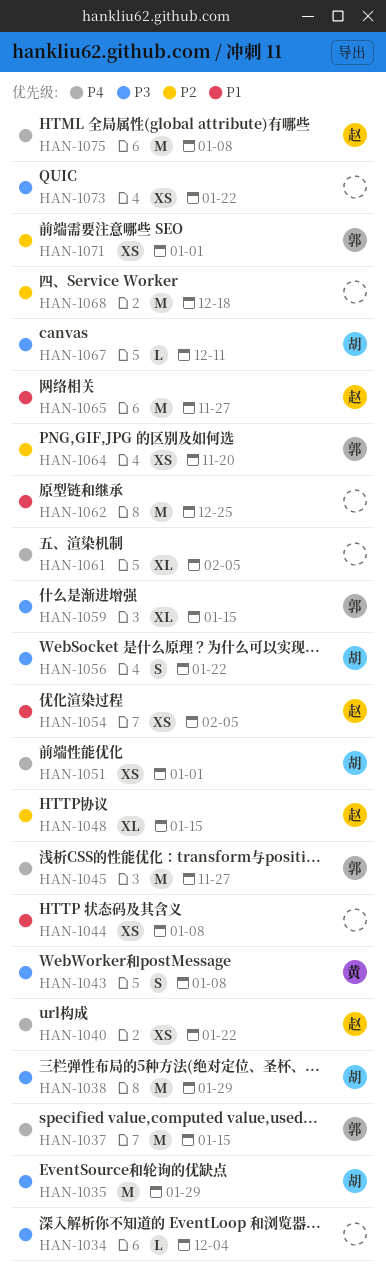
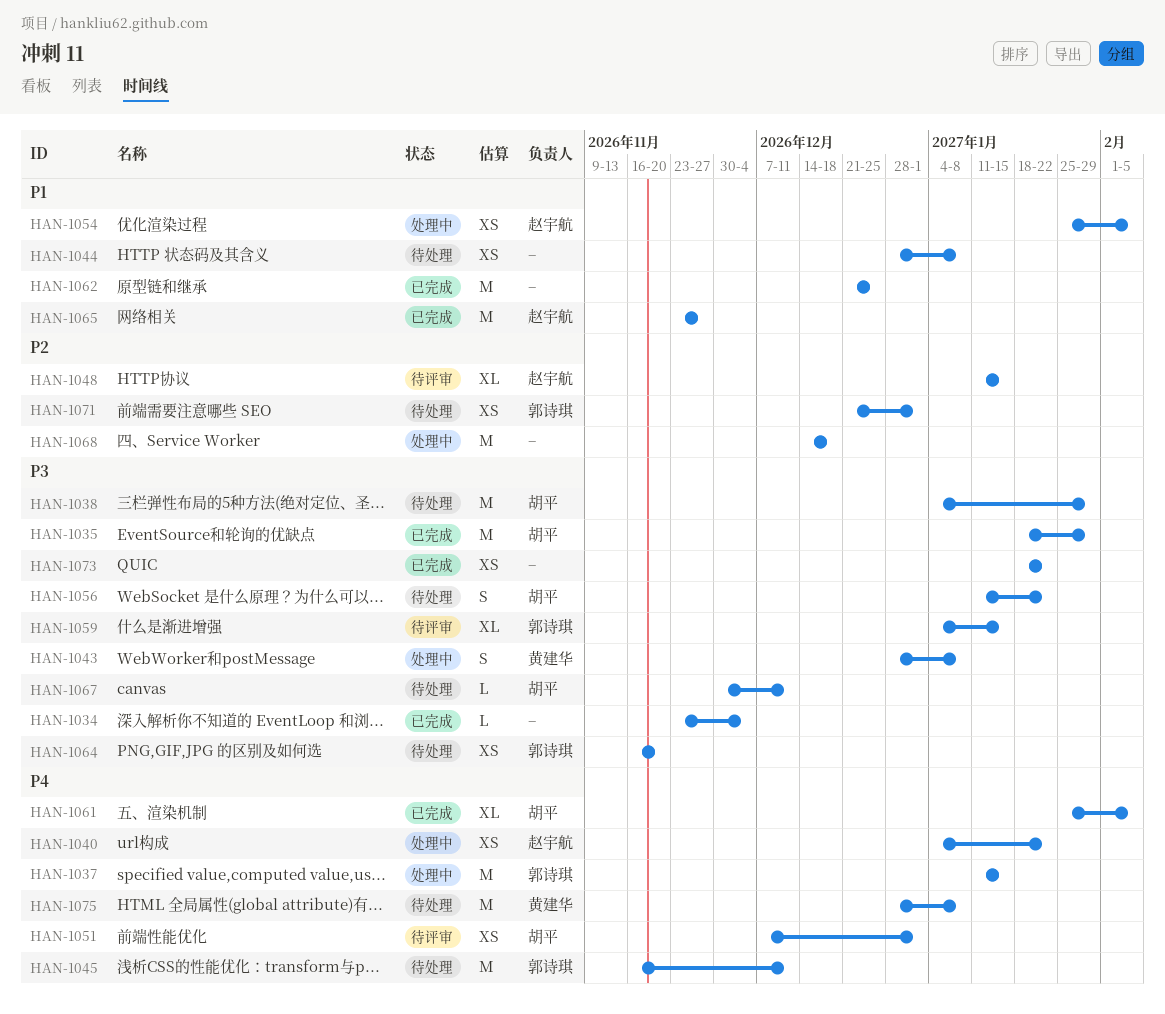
HAN-1045, due: Nov 27 -> Dec 11
HAN-1061, owner: none -> 胡平
HAN-1064, priority: P2 -> P3
HAN-1075, owner: 赵宇航 -> 黄建华

